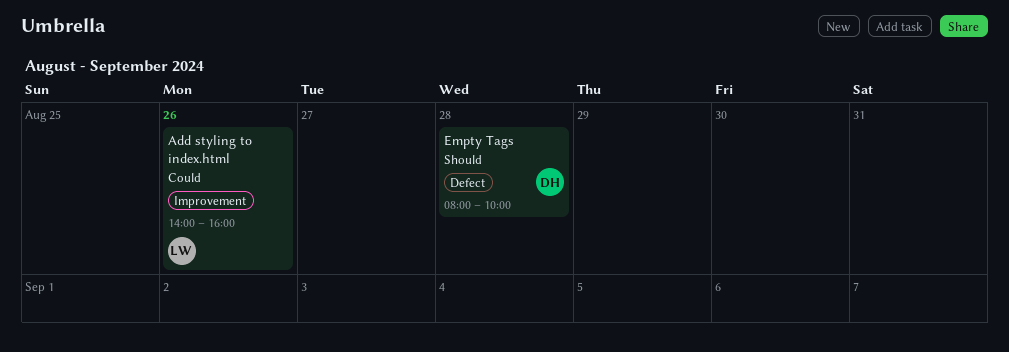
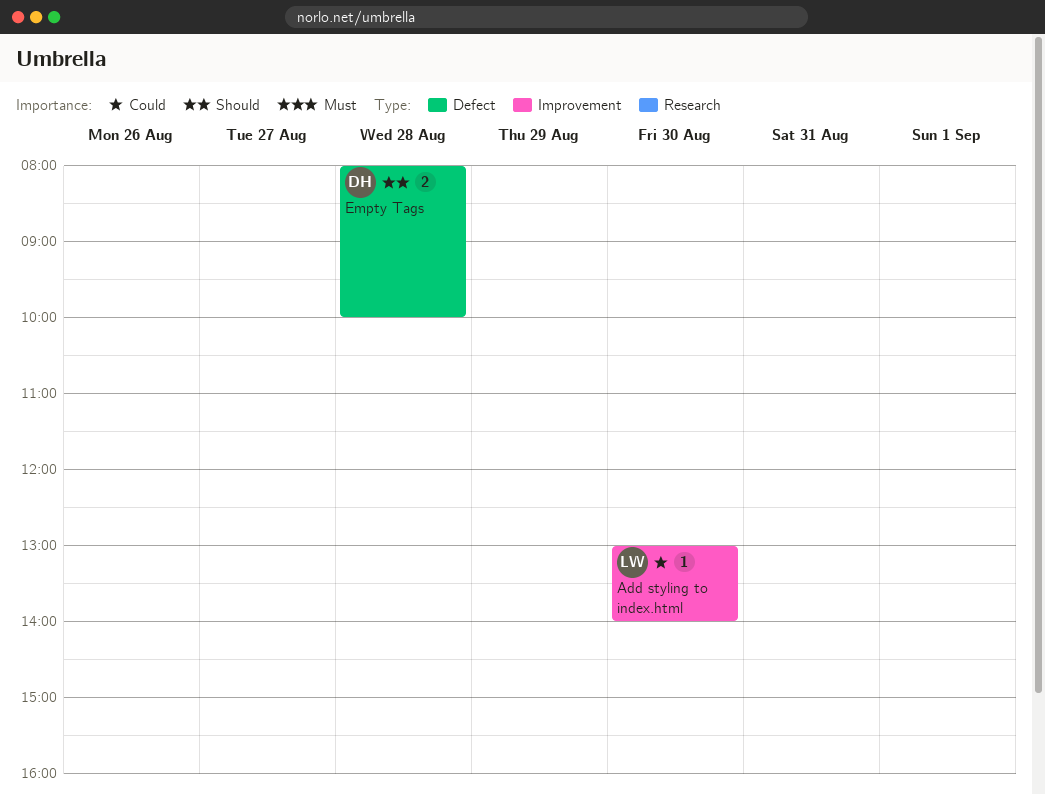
Add styling to index.html, day: Aug 26 -> Aug 30
Add styling to index.html, begins: 14:00 -> 13:00
Add styling to index.html, ends: 16:00 -> 14:00

